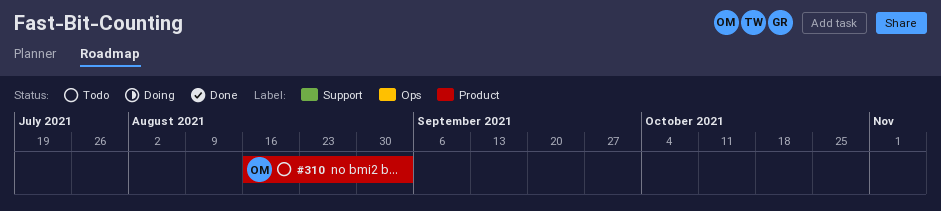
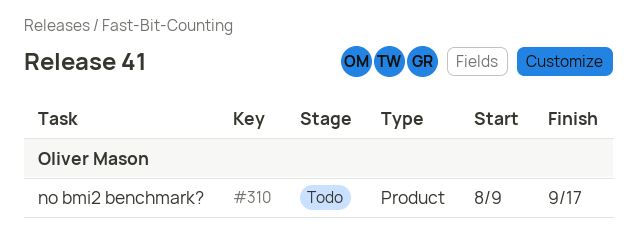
#310, start: Aug 16 -> Aug 9
#310, due: Sep 3 -> Sep 17

